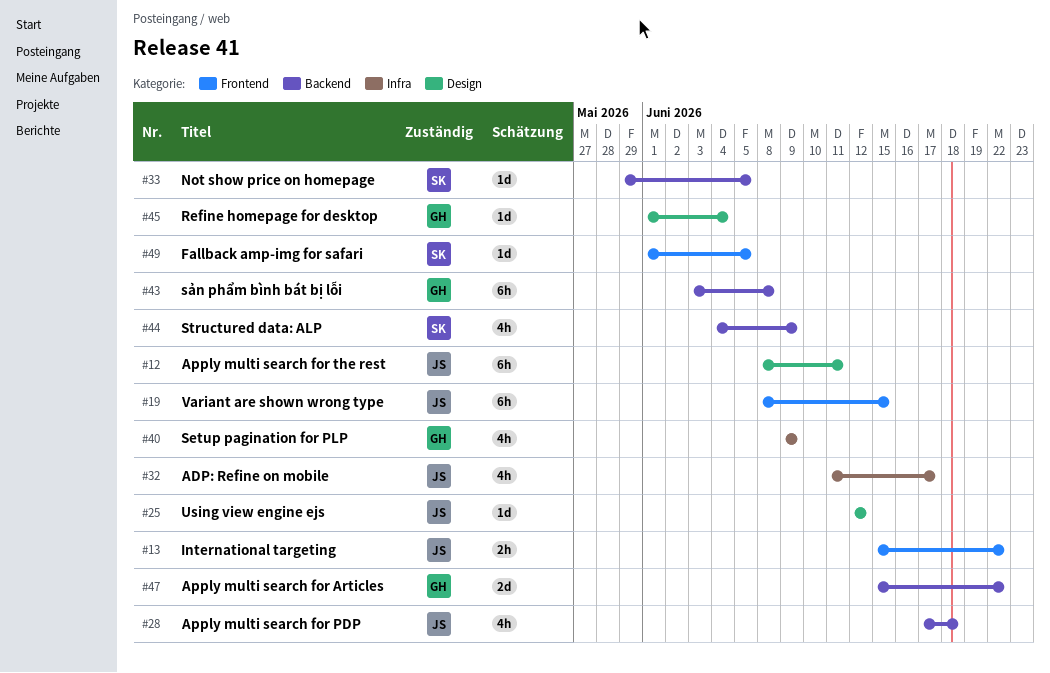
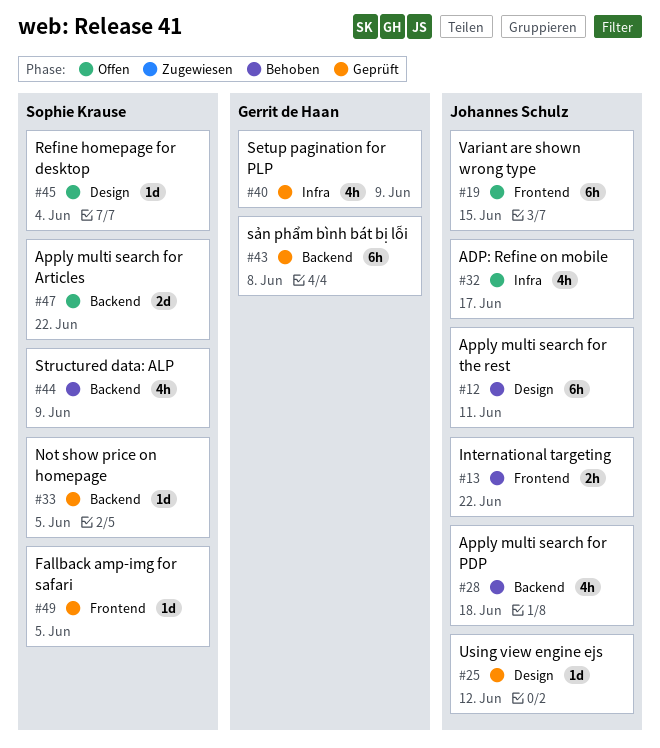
#45, owner: Gerrit de Haan -> Sophie Krause
#47, owner: Gerrit de Haan -> Sophie Krause

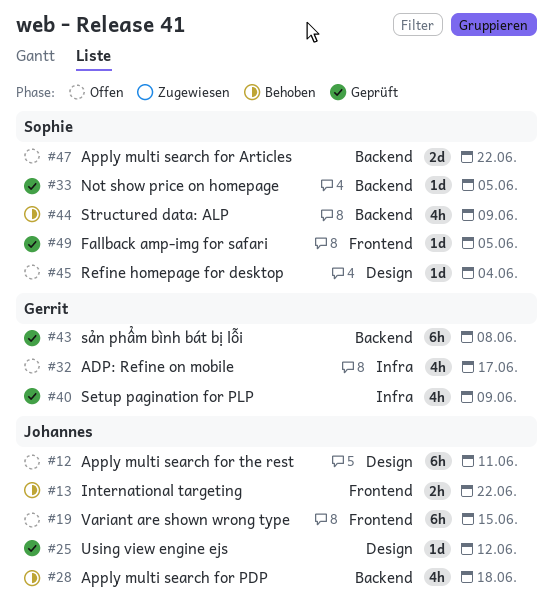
#12, status: Behoben -> Offen
#32, owner: Johannes Schulz -> Gerrit de Haan

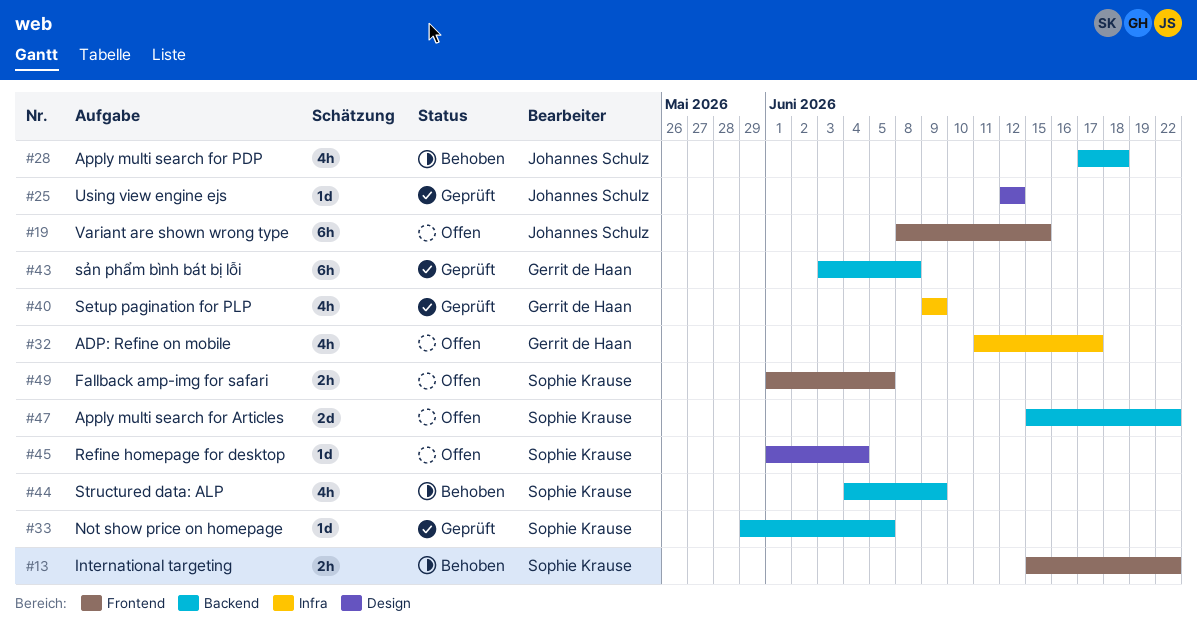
#12: present -> none
#13, owner: Johannes Schulz -> Sophie Krause
#49, status: Geprüft -> Offen
#49, estimate: 1d -> 2h

